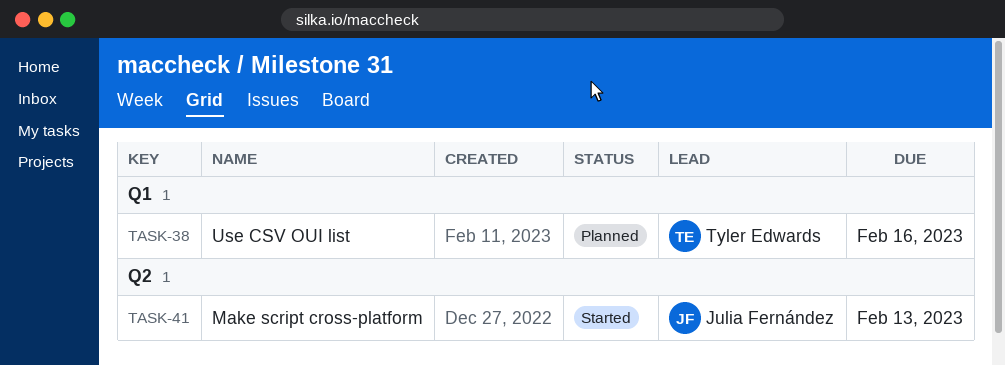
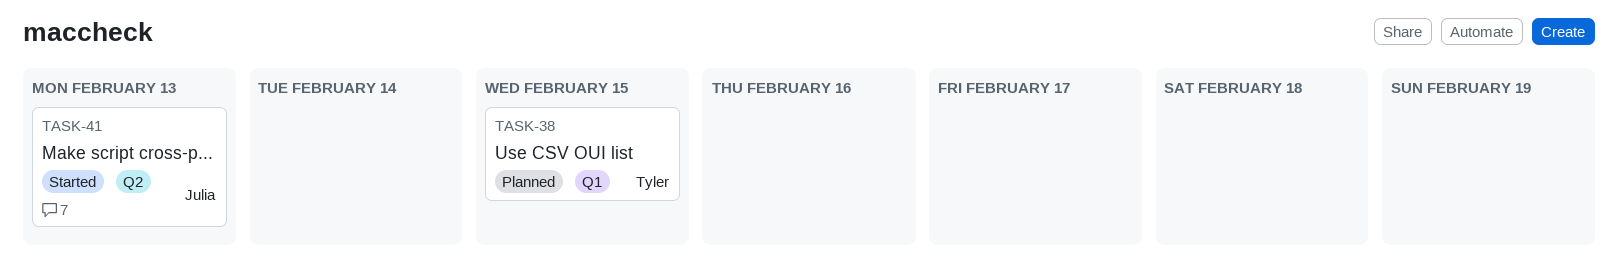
TASK-38, due: Feb 16 -> Feb 15

